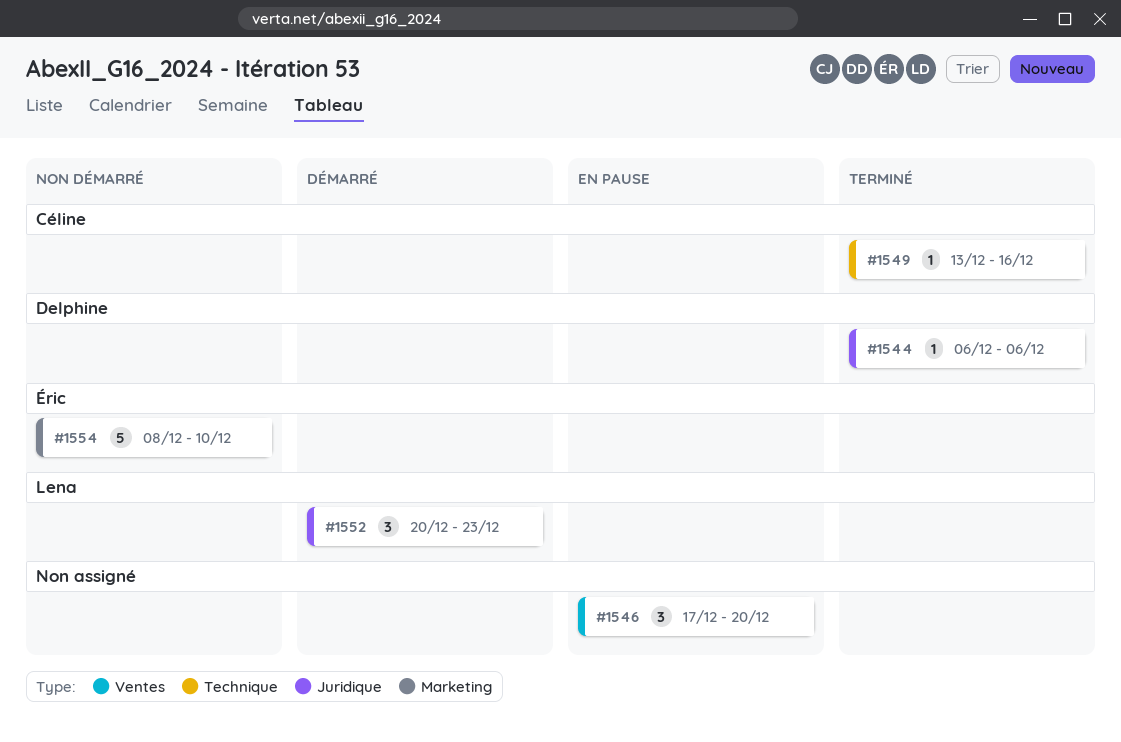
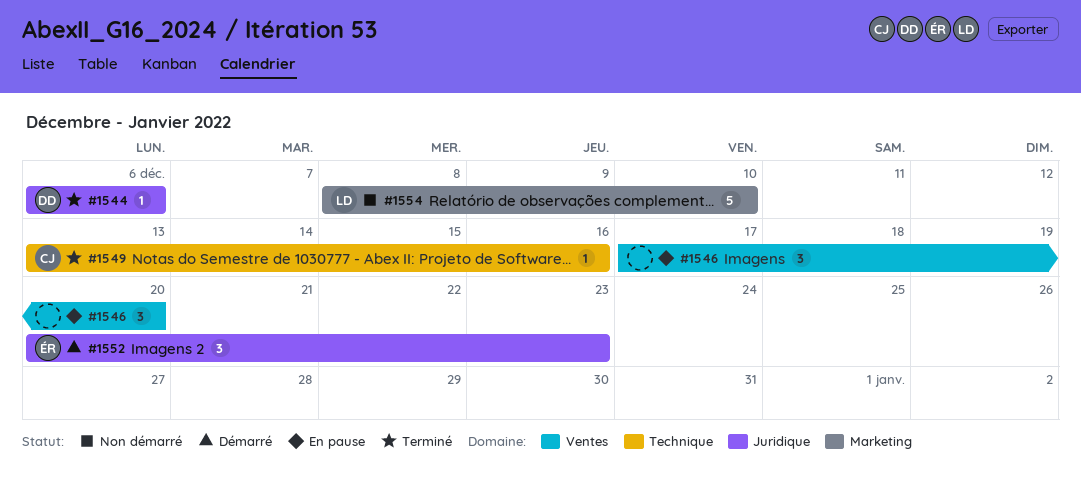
#1552, owner: Lena -> Éric
#1554, owner: Éric -> Lena

